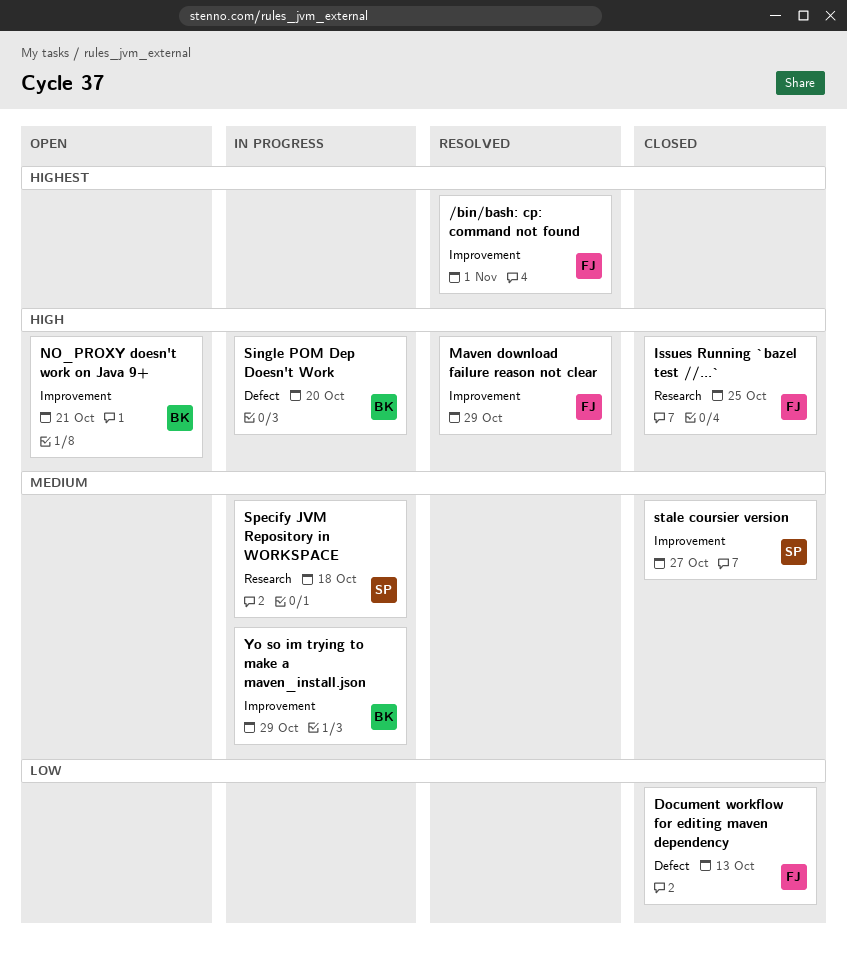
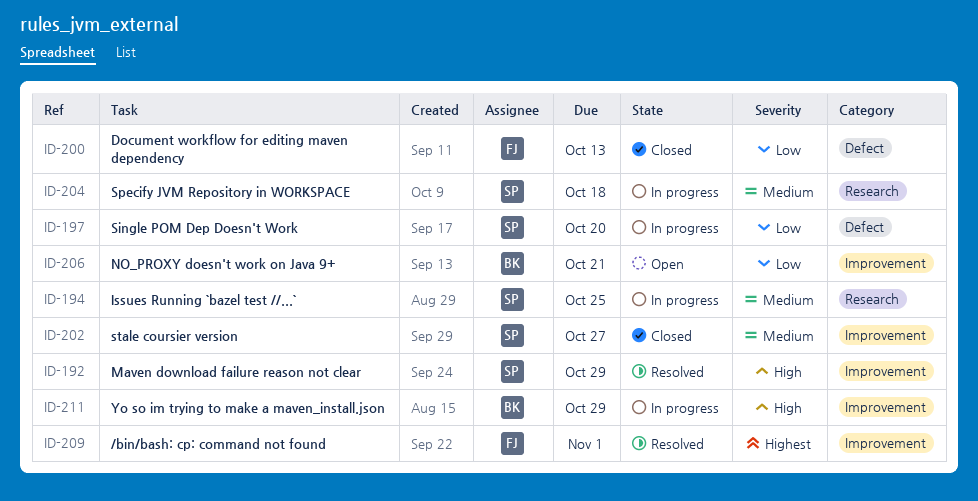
Issues Running `bazel test //...`, status: Closed -> In progress
Issues Running `bazel test //...`, owner: FJ -> SP
Issues Running `bazel test //...`, priority: High -> Medium
Maven download failure reason not clear, owner: FJ -> SP
NO_PROXY doesn't work on Java 9+, priority: High -> Low
Single POM Dep Doesn't Work, owner: BK -> SP
Single POM Dep Doesn't Work, priority: High -> Low
Yo so im trying to make a maven_install.json, priority: Medium -> High

